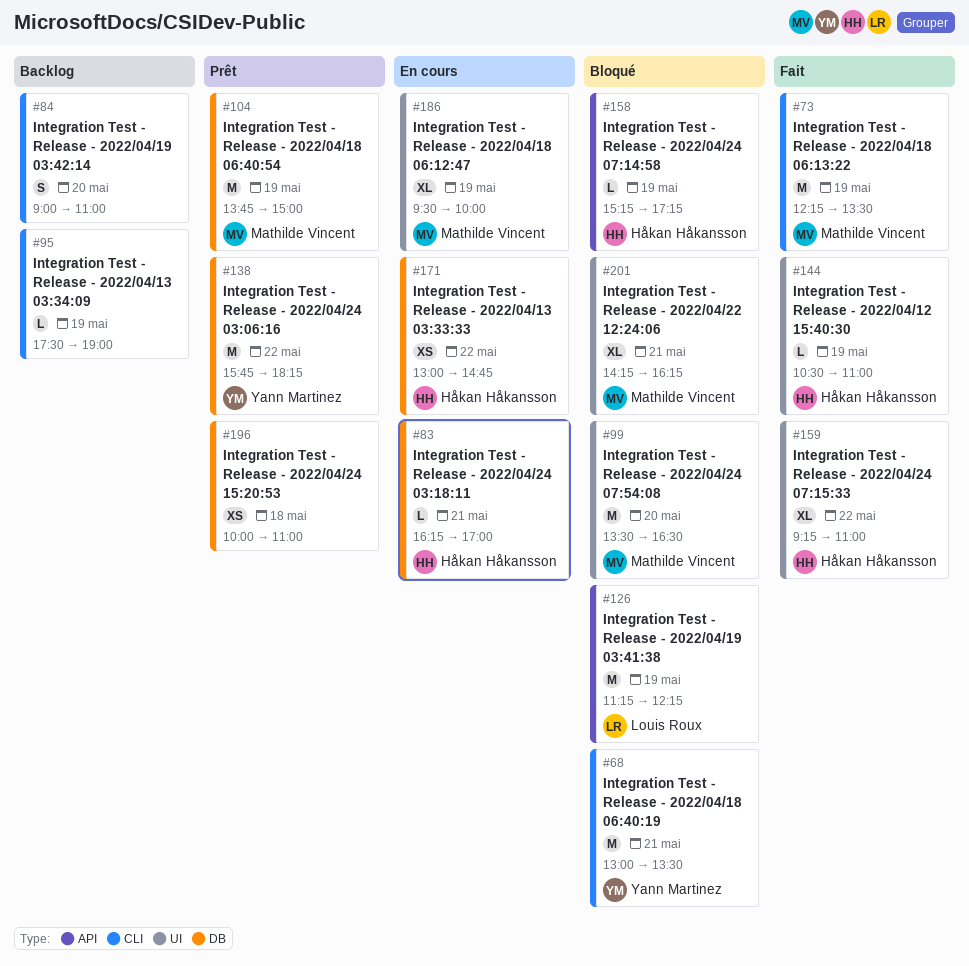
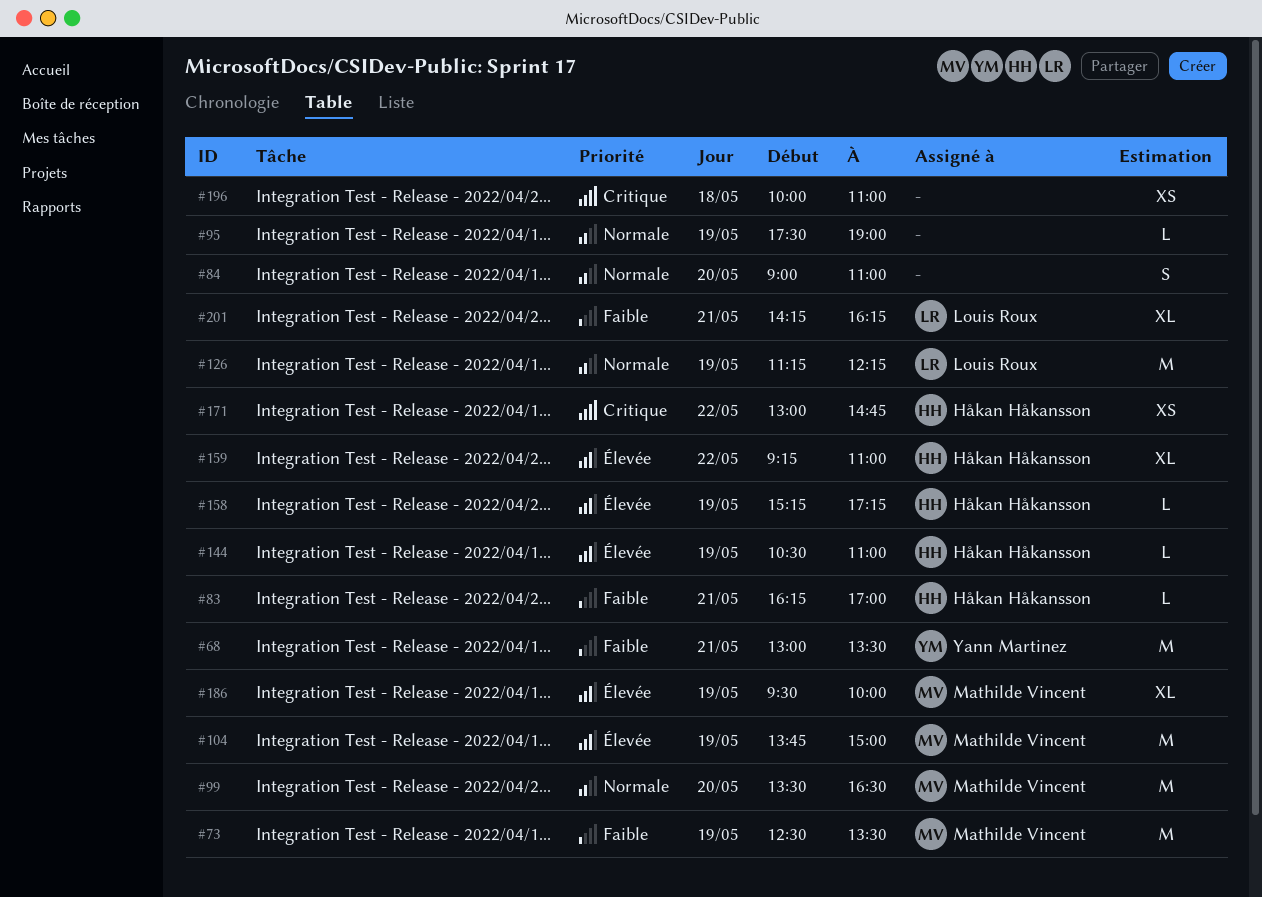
#73, begins: 12:15 -> 12:30
#138: present -> none
#201, owner: Mathilde Vincent -> Louis Roux

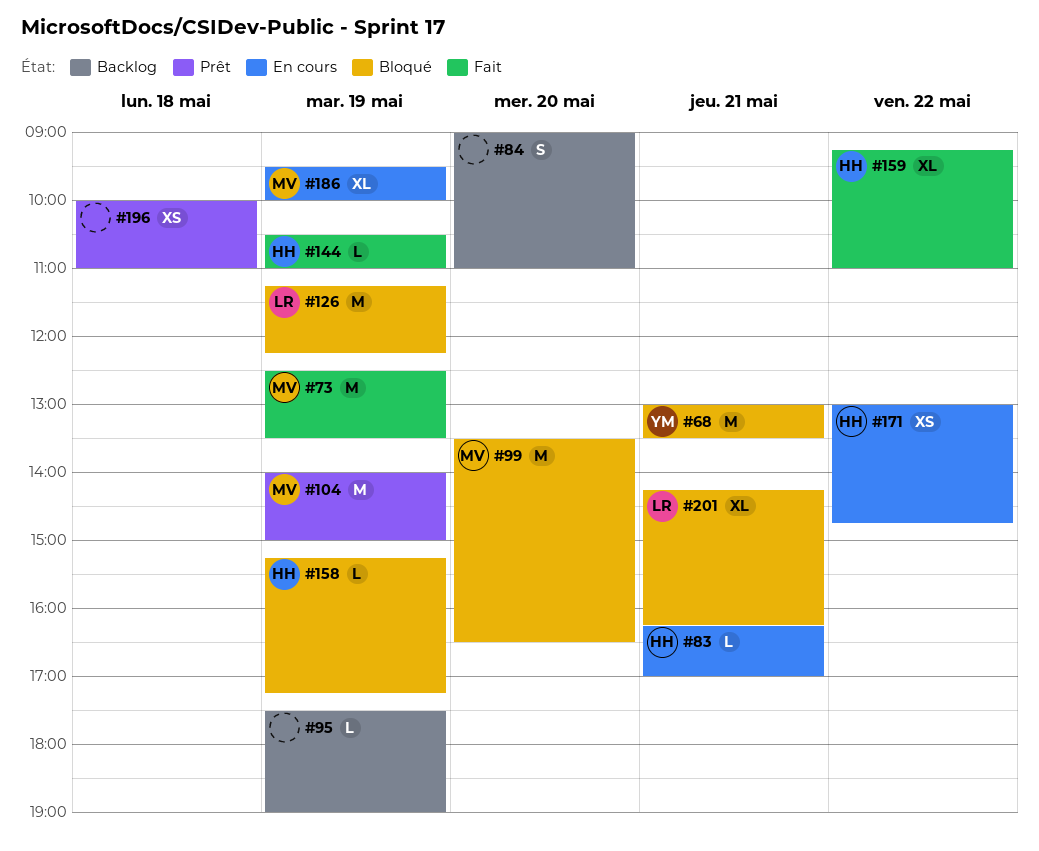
#104, begins: 13:45 -> 14:00

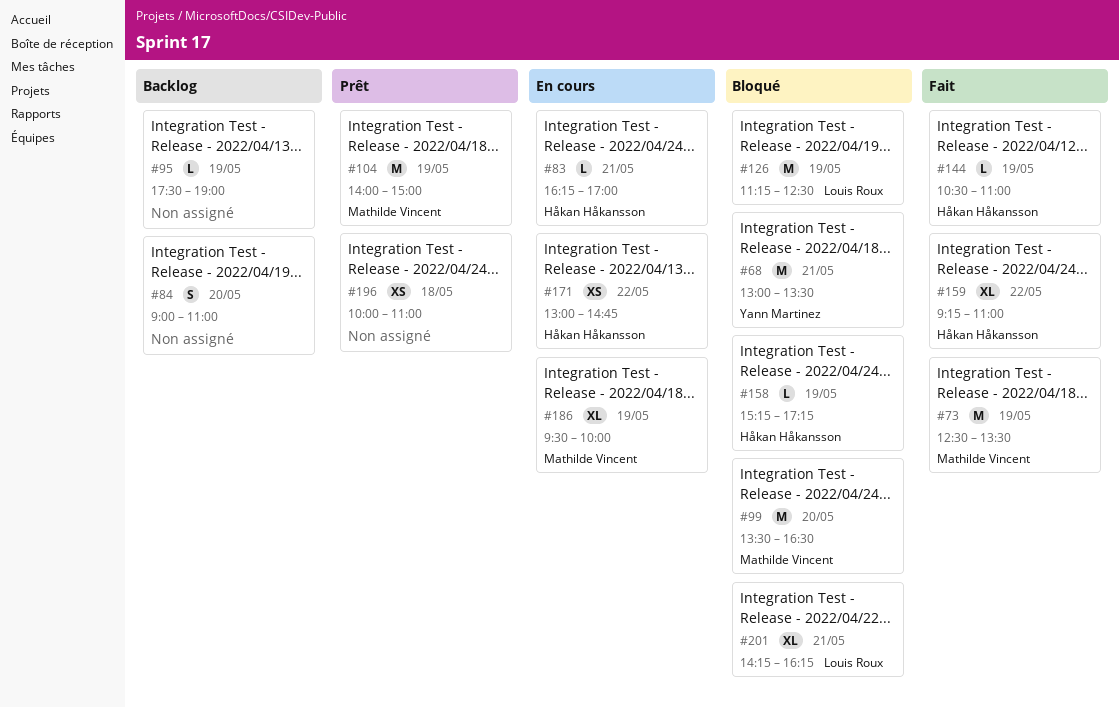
#126, ends: 12:15 -> 12:30

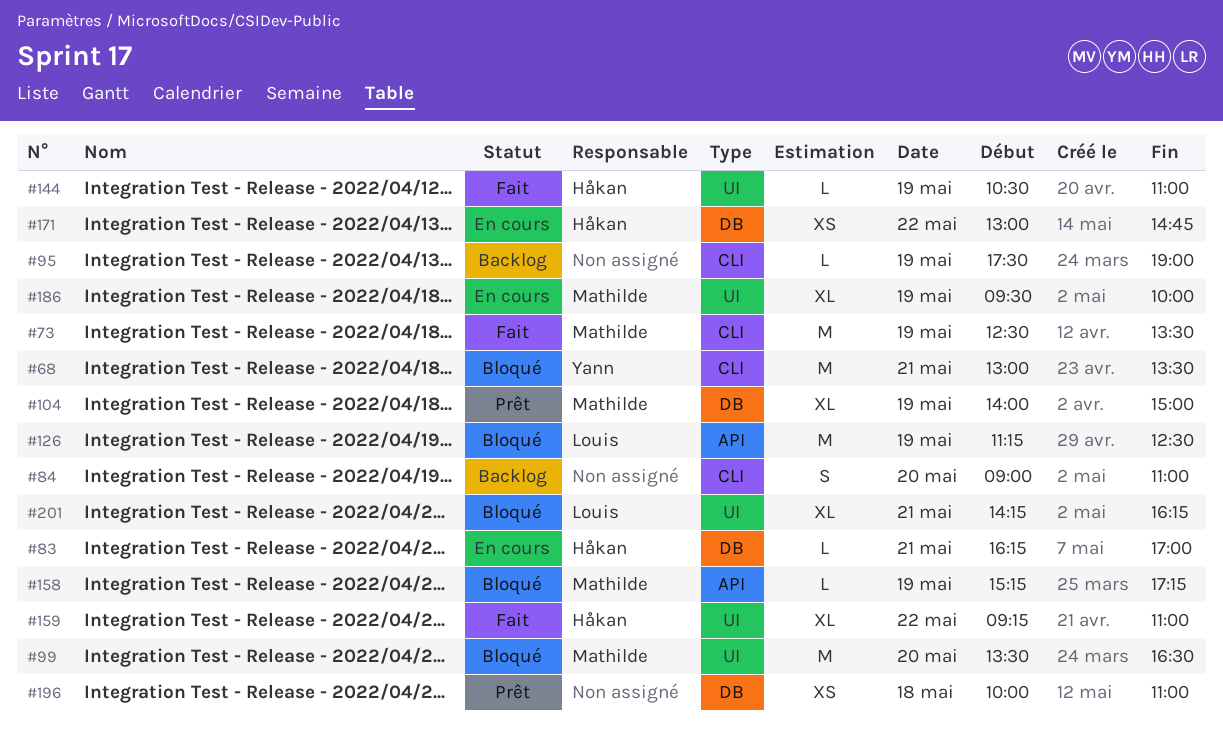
#104, estimate: M -> XL
#158, owner: Håkan Håkansson -> Mathilde Vincent

